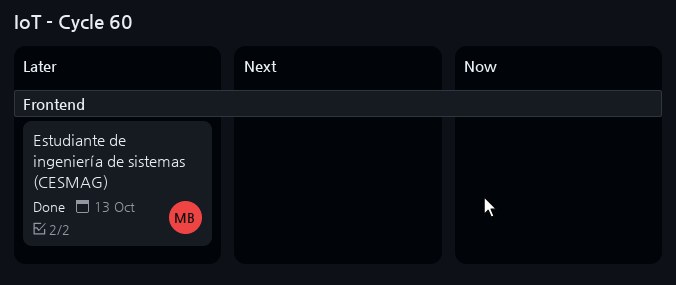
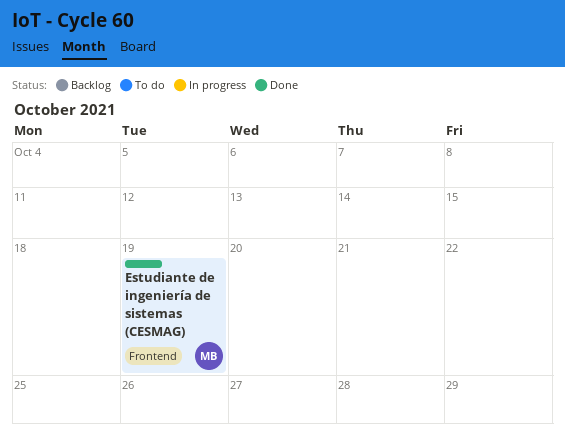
Estudiante de ingeniería de sistemas (CESMAG), due: Oct 13 -> Oct 19

